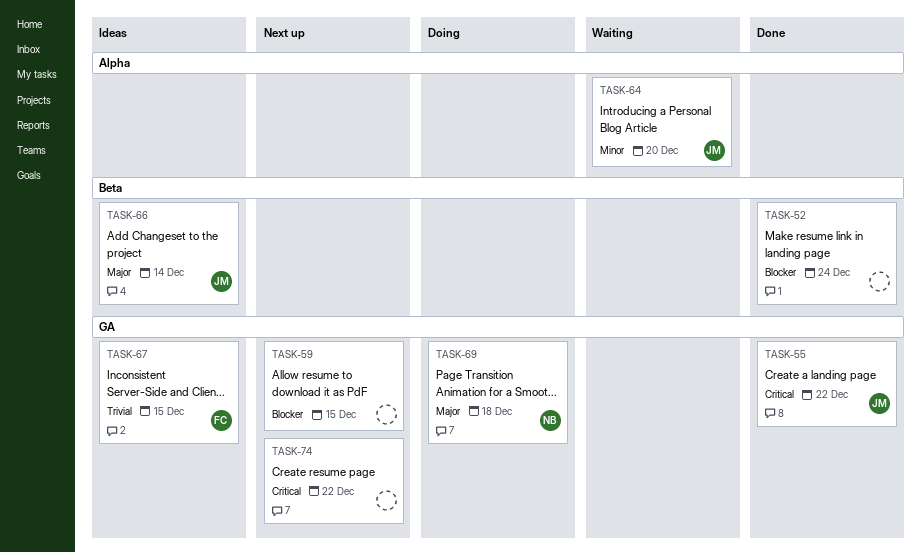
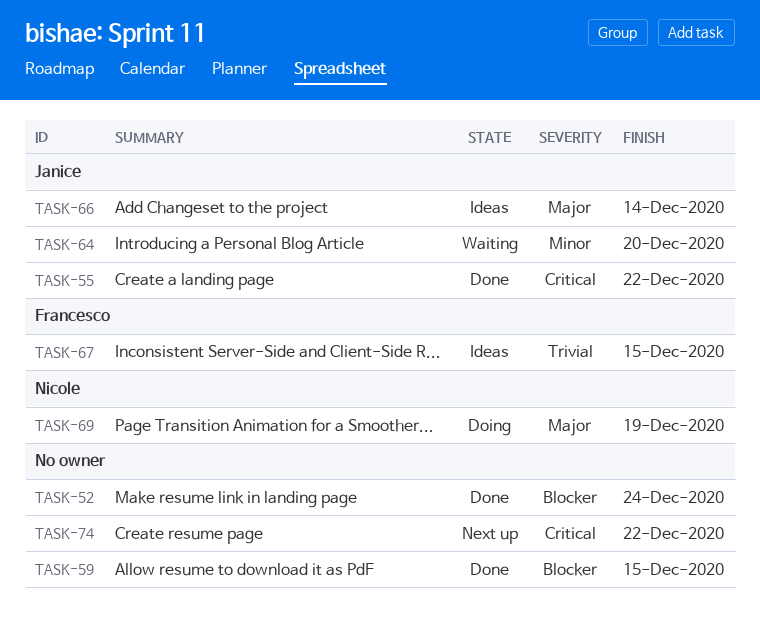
TASK-59, status: Next up -> Done
TASK-69, due: Dec 18 -> Dec 19

